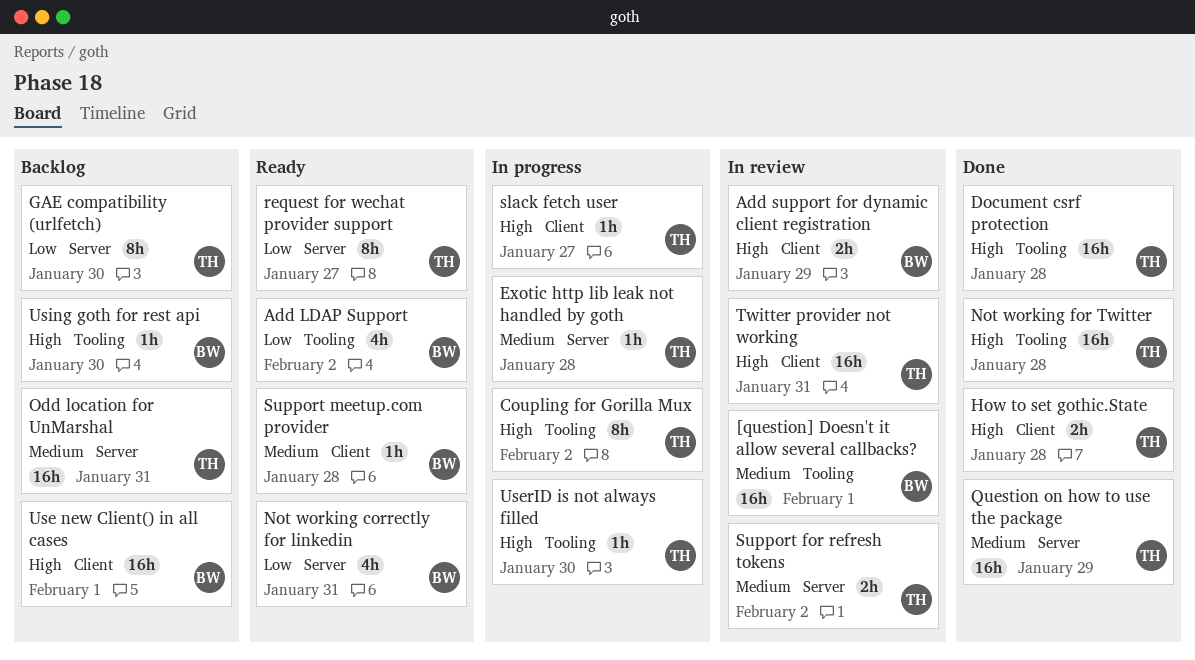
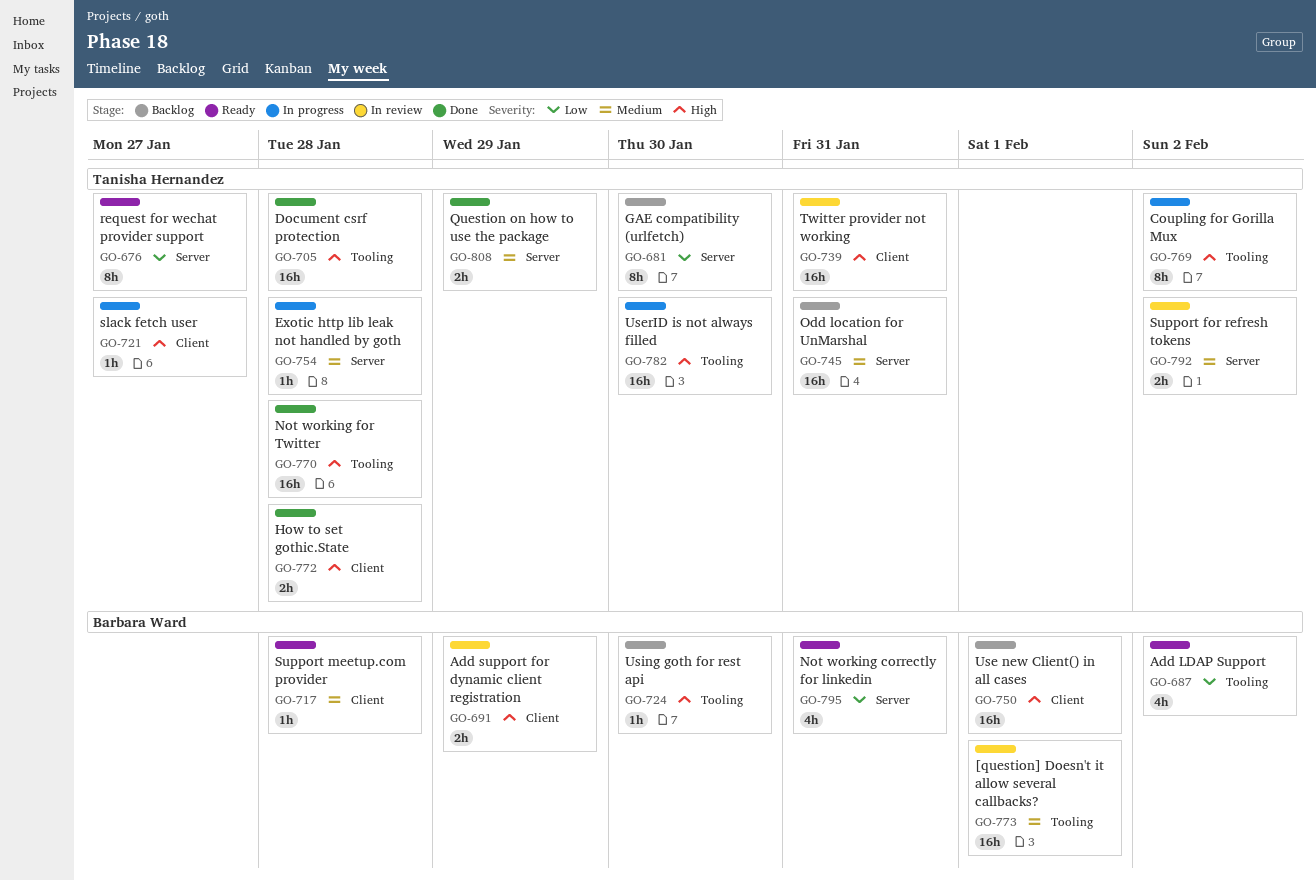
Question on how to use the package, estimate: 16h -> 2h
UserID is not always filled, estimate: 1h -> 16h

